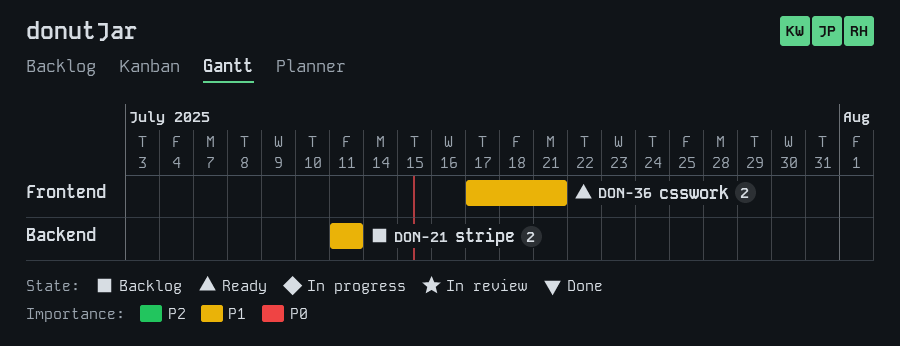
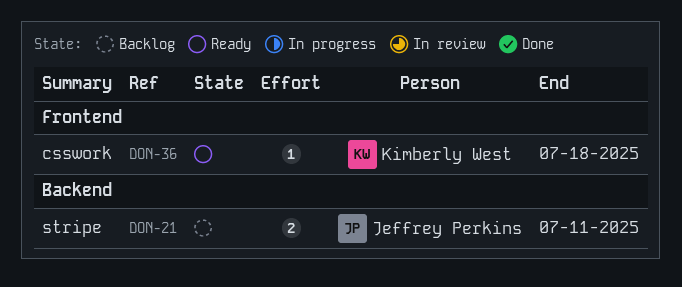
DON-36, estimate: 2 -> 1
DON-36, due: Jul 21 -> Jul 18

